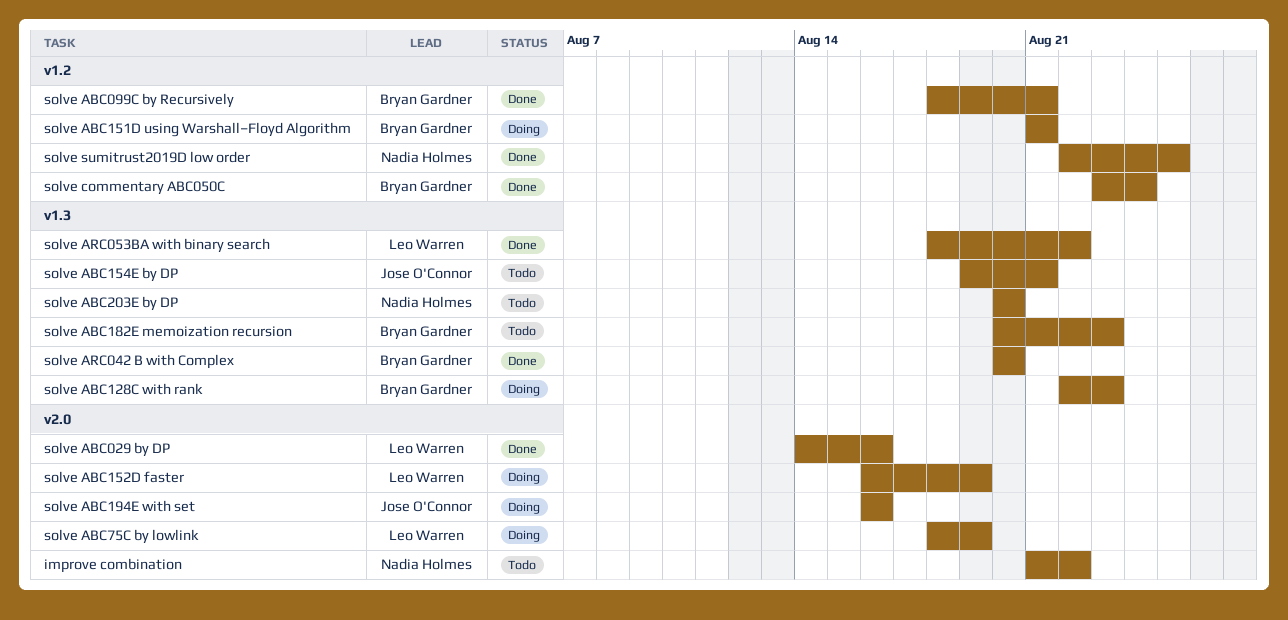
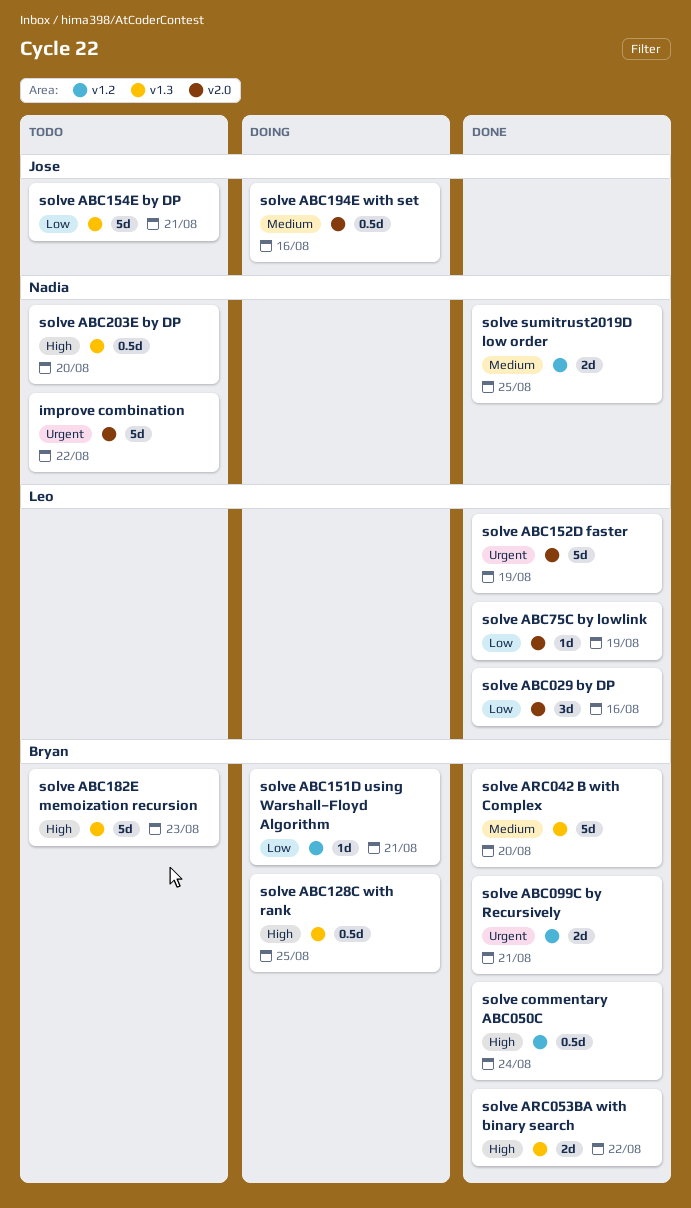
solve ABC128C with rank, due: Aug 23 -> Aug 25
solve ABC152D faster, status: Doing -> Done
solve ABC75C by lowlink, status: Doing -> Done
solve ARC053BA with binary search, owner: Leo Warren -> Bryan Gardner

